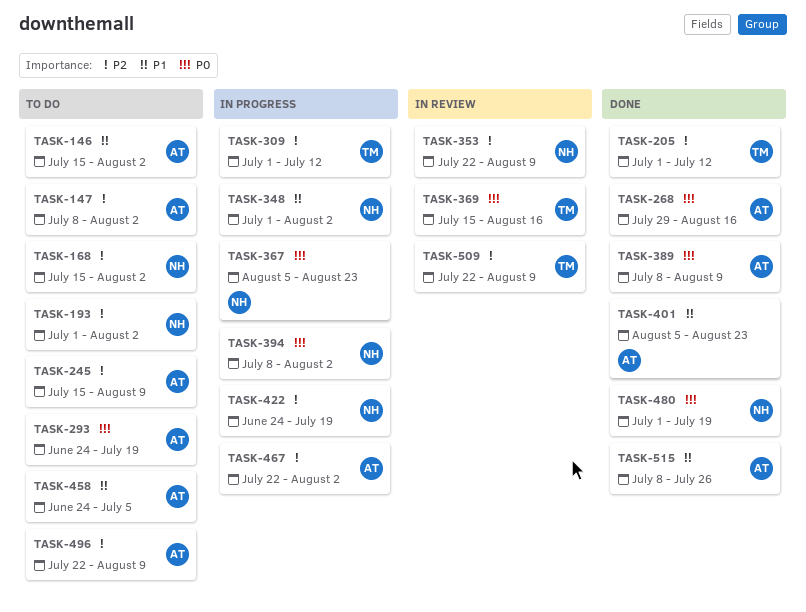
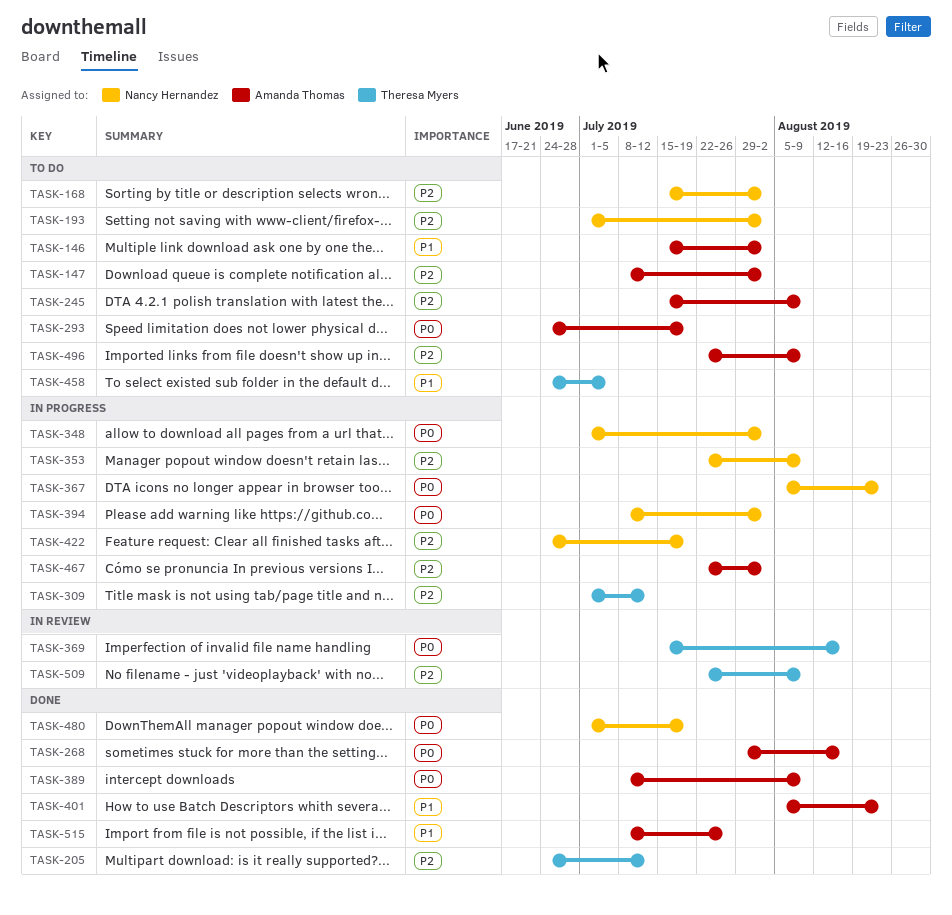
TASK-205, start: Jul 1 -> Jun 24
TASK-348, priority: P1 -> P0
TASK-353, status: In review -> In progress
TASK-458, owner: Amanda Thomas -> Theresa Myers

